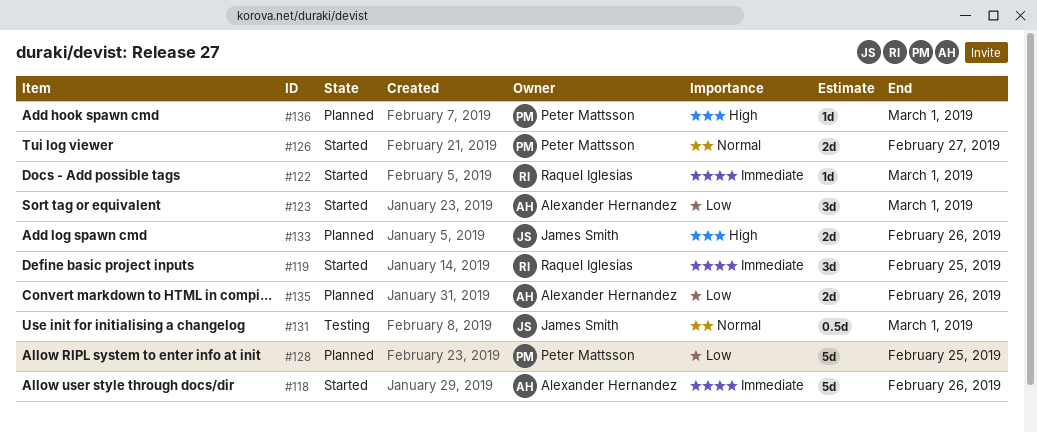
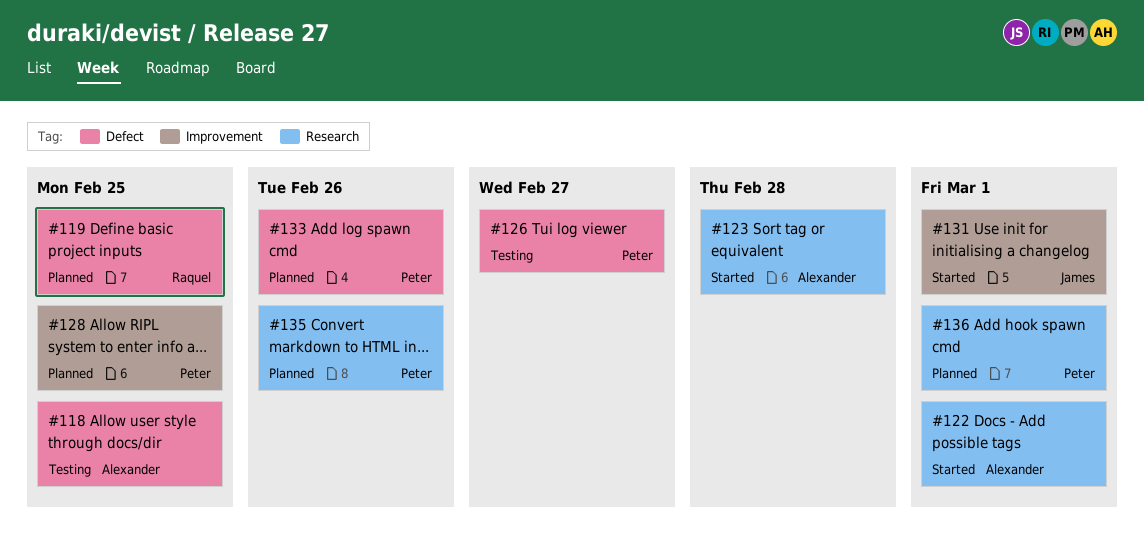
#118, status: Started -> Testing
#118, due: Feb 26 -> Feb 25
#119, status: Started -> Planned
#122, owner: Raquel Iglesias -> Alexander Hernandez
#123, due: Mar 1 -> Feb 28
#126, status: Started -> Testing
#131, status: Testing -> Started
#133, owner: James Smith -> Peter Mattsson
#135, owner: Alexander Hernandez -> Peter Mattsson

